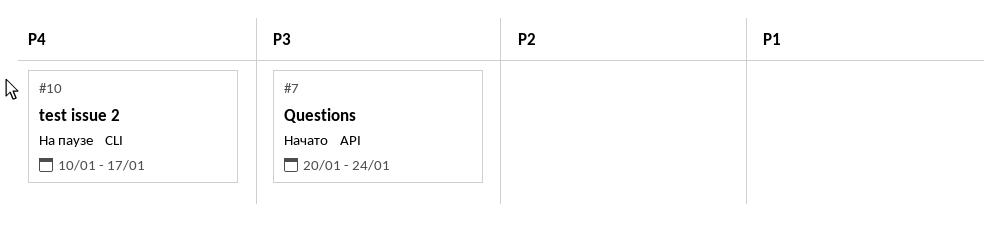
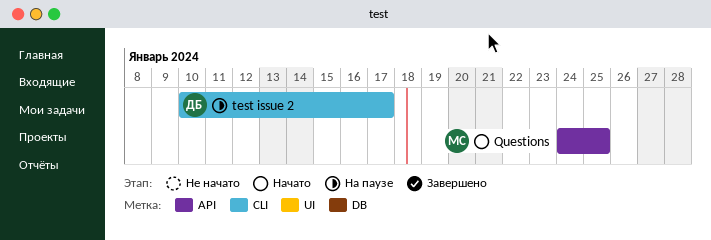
Questions, start: Jan 20 -> Jan 24
Questions, due: Jan 24 -> Jan 25

